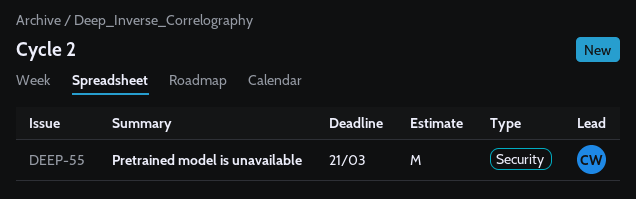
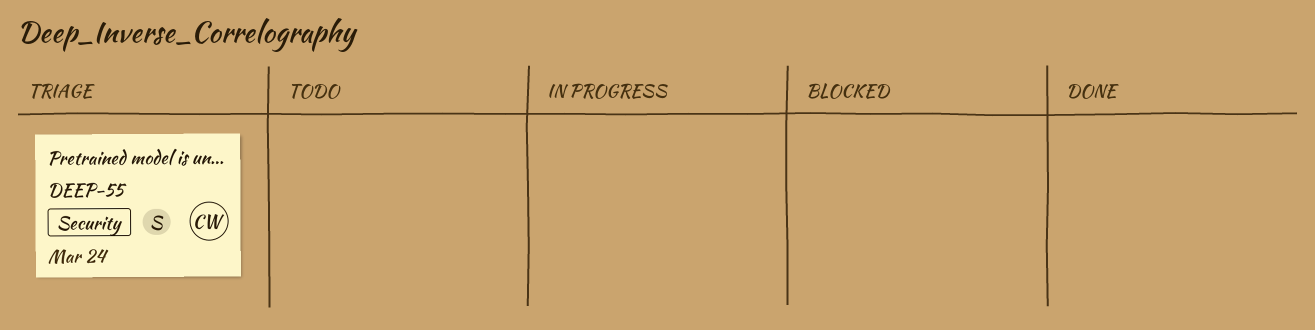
DEEP-55, estimate: M -> S
DEEP-55, due: Mar 21 -> Mar 24

